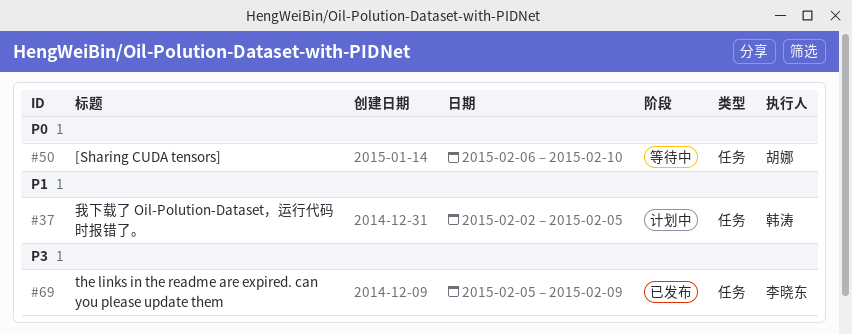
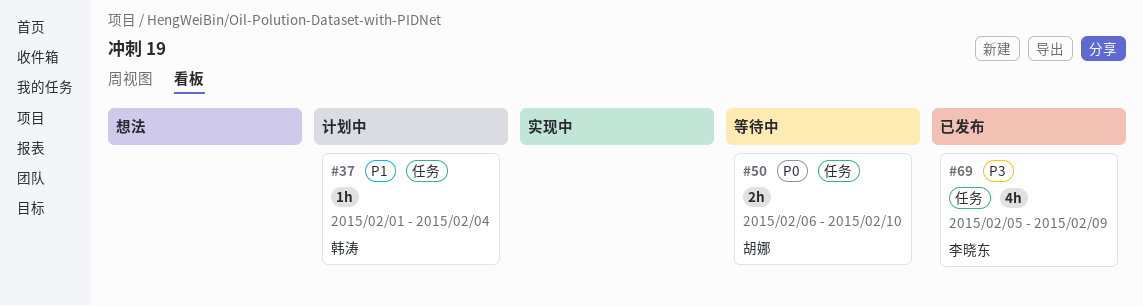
#37, start: Feb 2 -> Feb 1
#37, due: Feb 5 -> Feb 4

